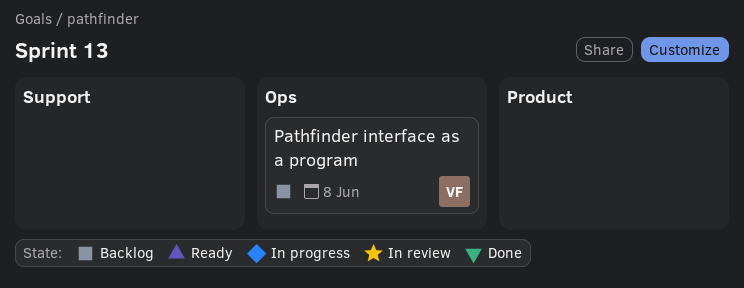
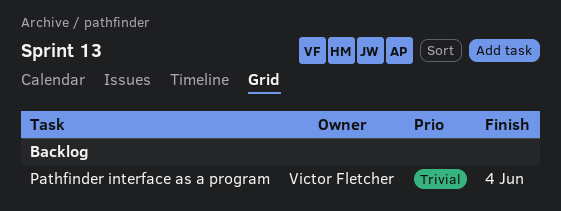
Pathfinder interface as a program, due: Jun 8 -> Jun 4

